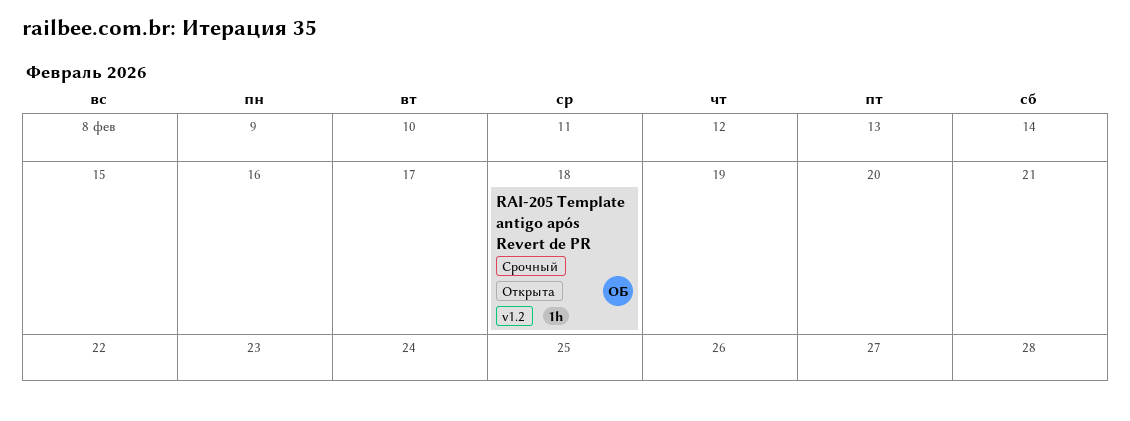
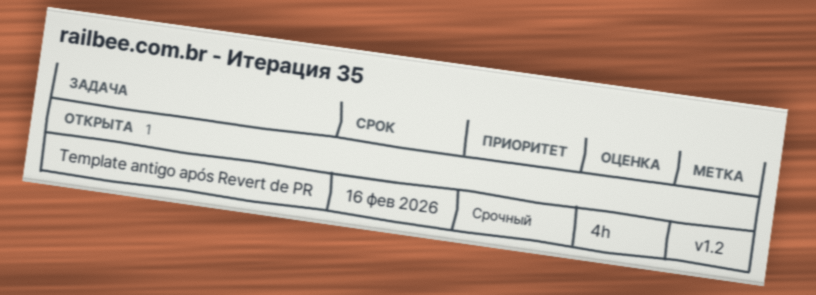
Template antigo após Revert de PR, estimate: 1h -> 4h
Template antigo após Revert de PR, due: Feb 18 -> Feb 16

